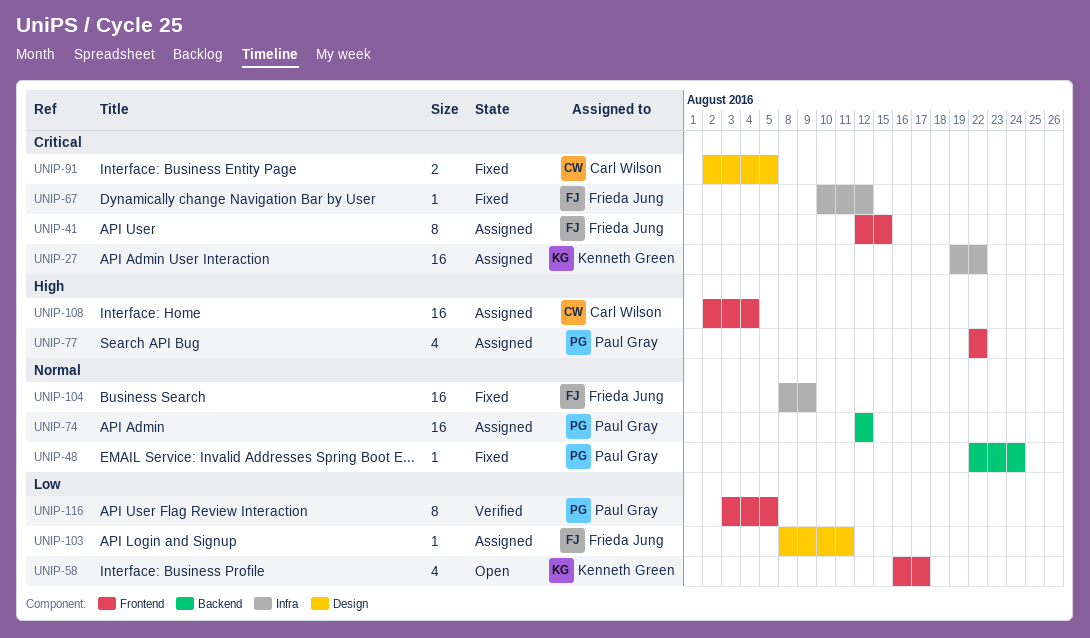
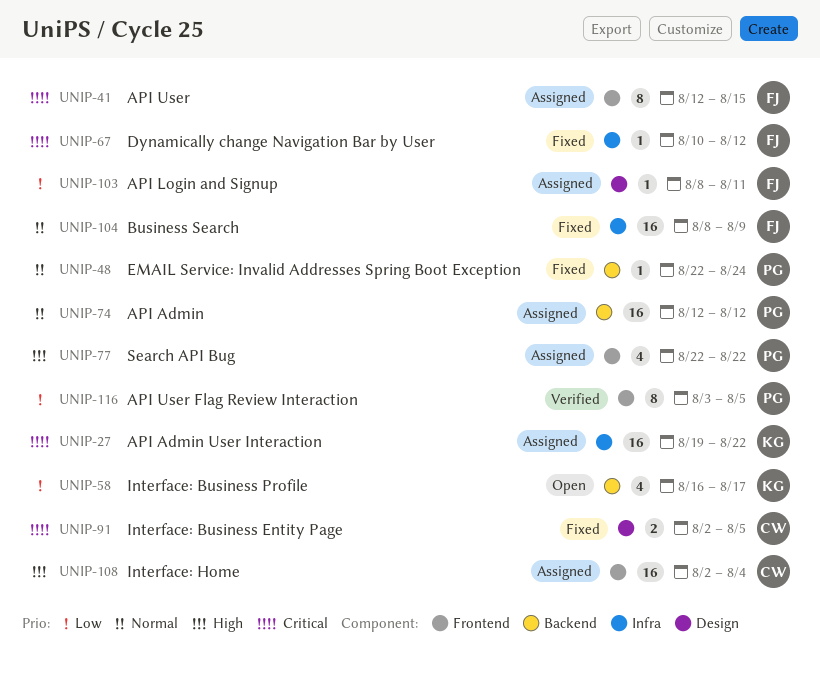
UNIP-58, label: Frontend -> Backend

